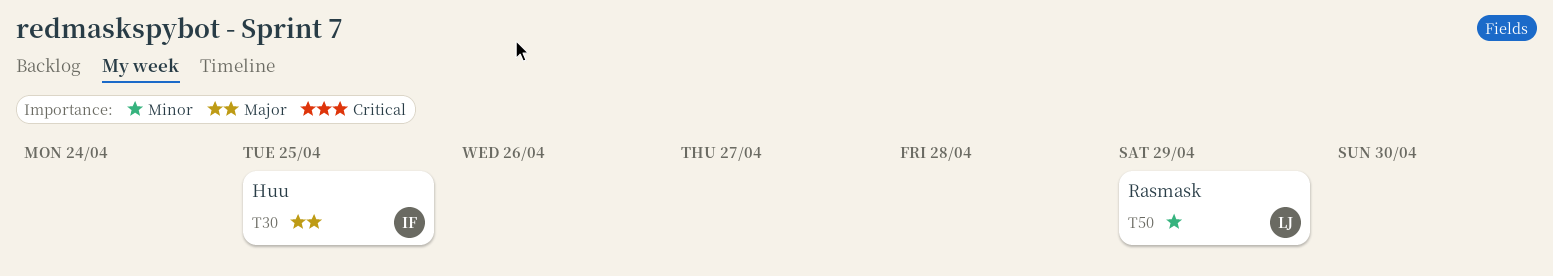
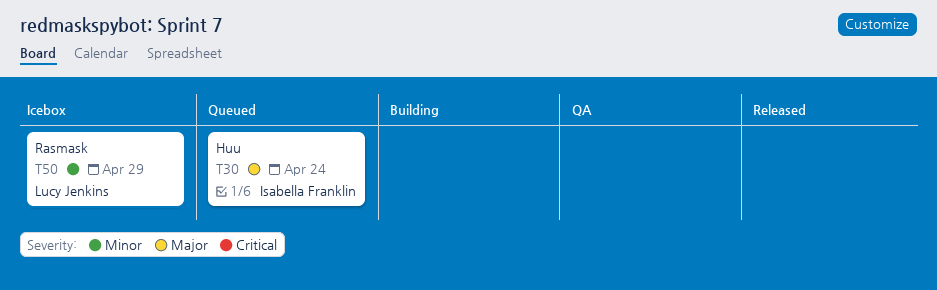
T30, due: Apr 25 -> Apr 24

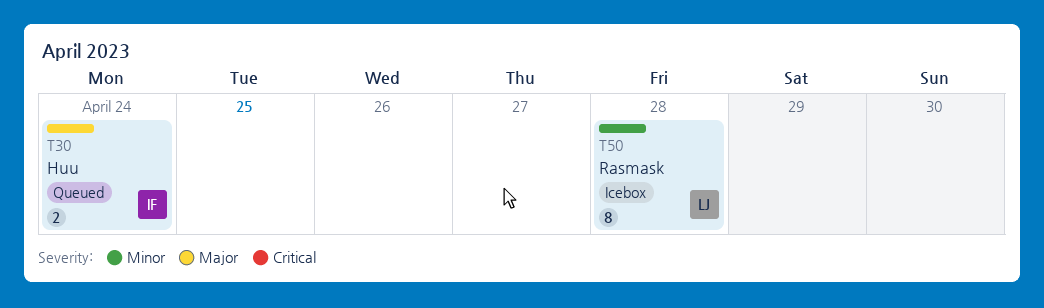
T50, due: Apr 29 -> Apr 28

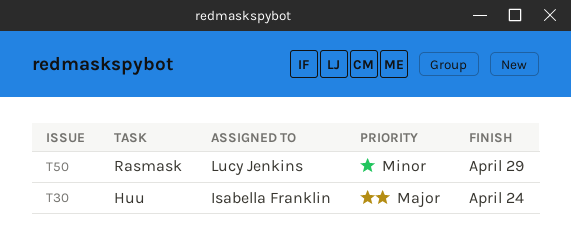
T50, due: Apr 28 -> Apr 29

